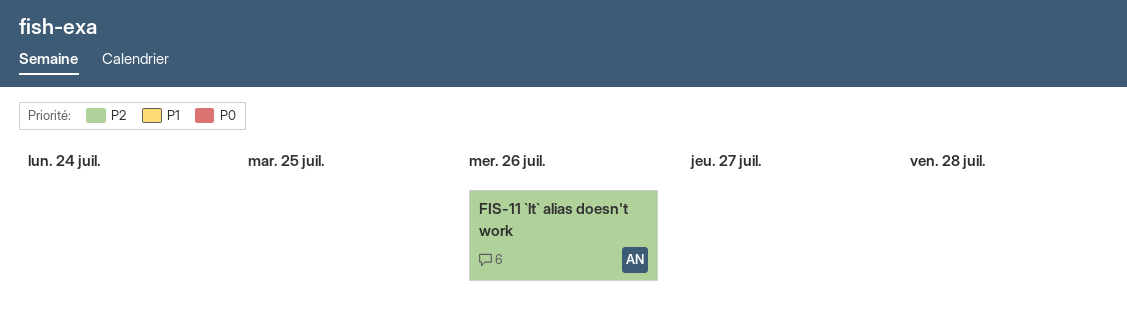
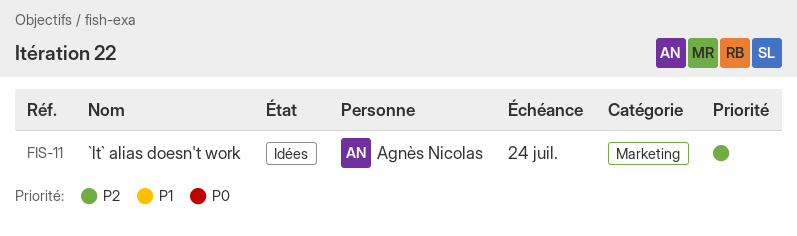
FIS-11, due: Jul 26 -> Jul 24

